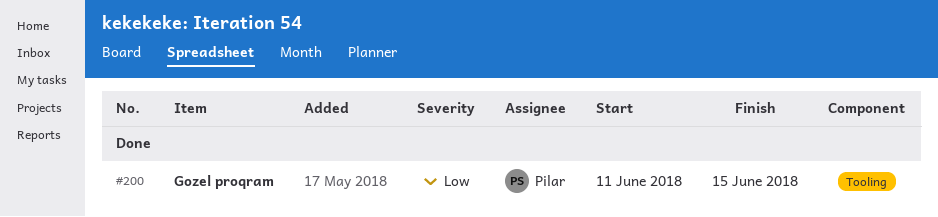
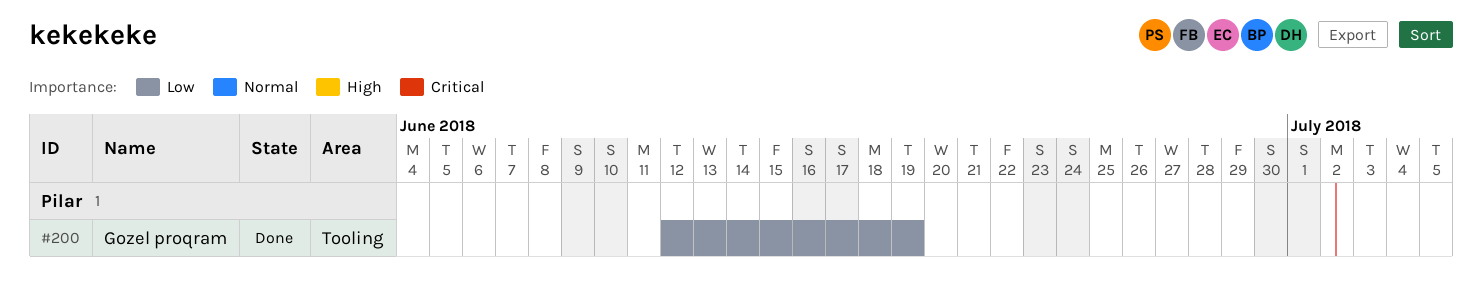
#200, start: Jun 11 -> Jun 12
#200, due: Jun 15 -> Jun 19

